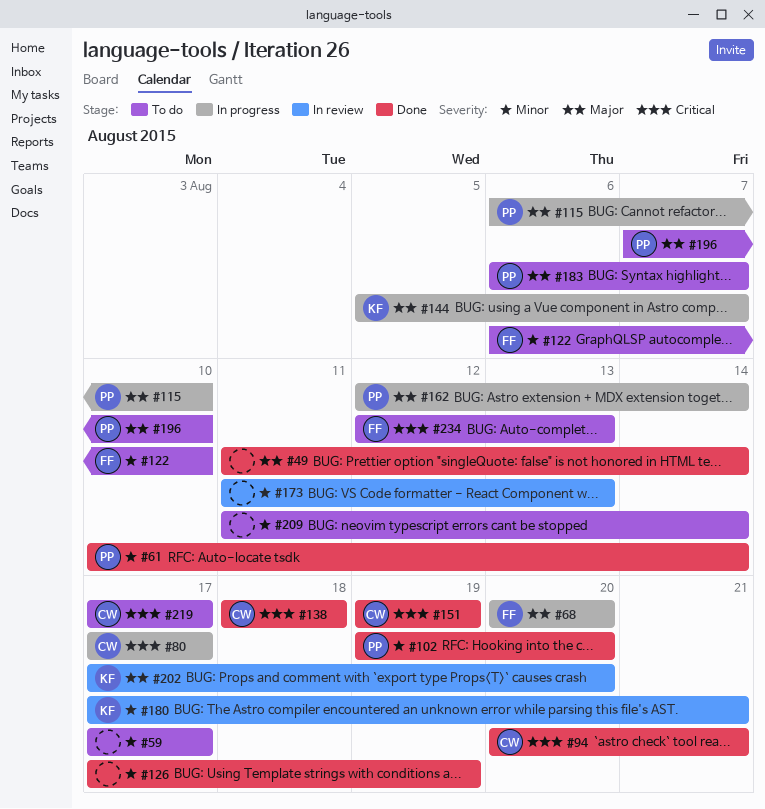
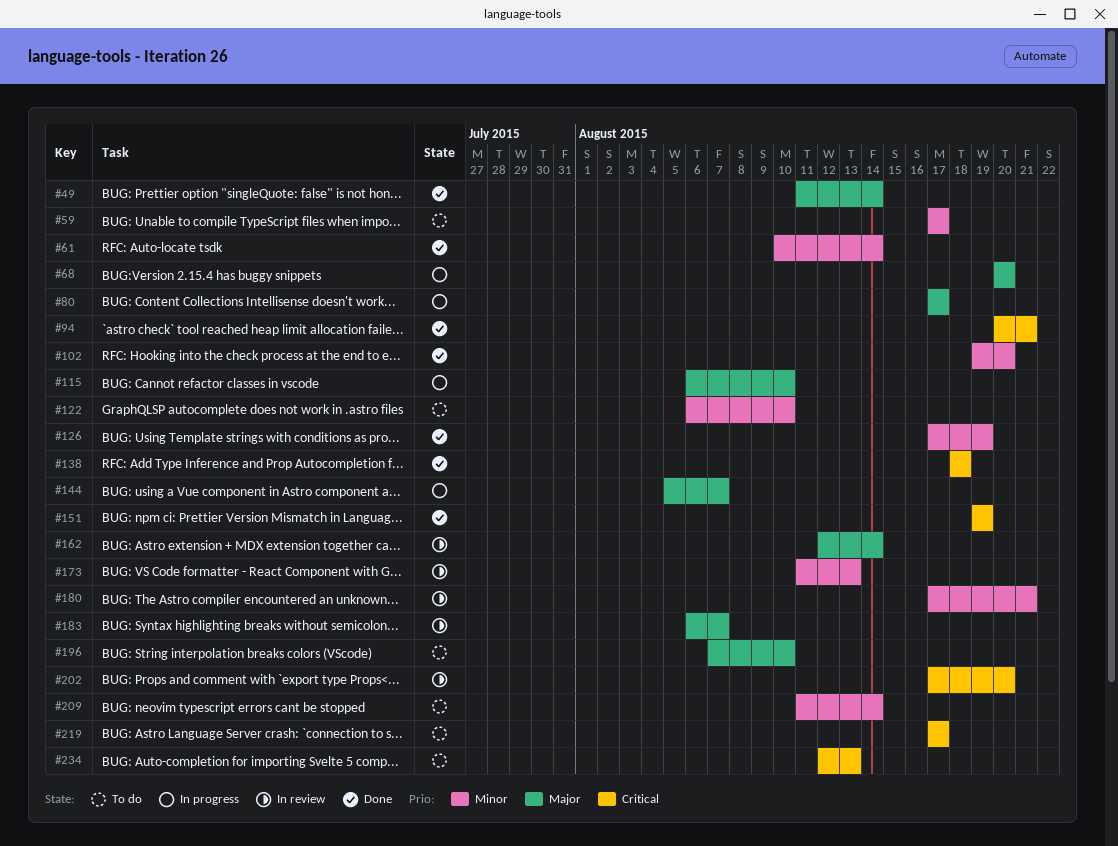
#80, priority: Critical -> Major
#162, status: In progress -> In review
#183, status: To do -> In review
#202, priority: Major -> Critical

